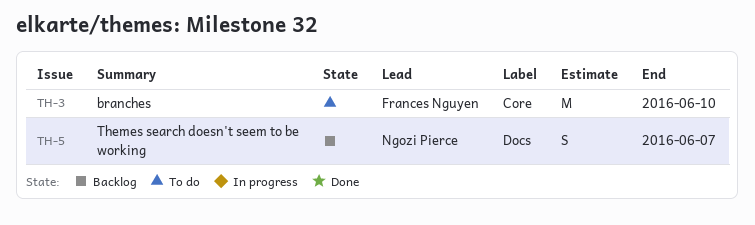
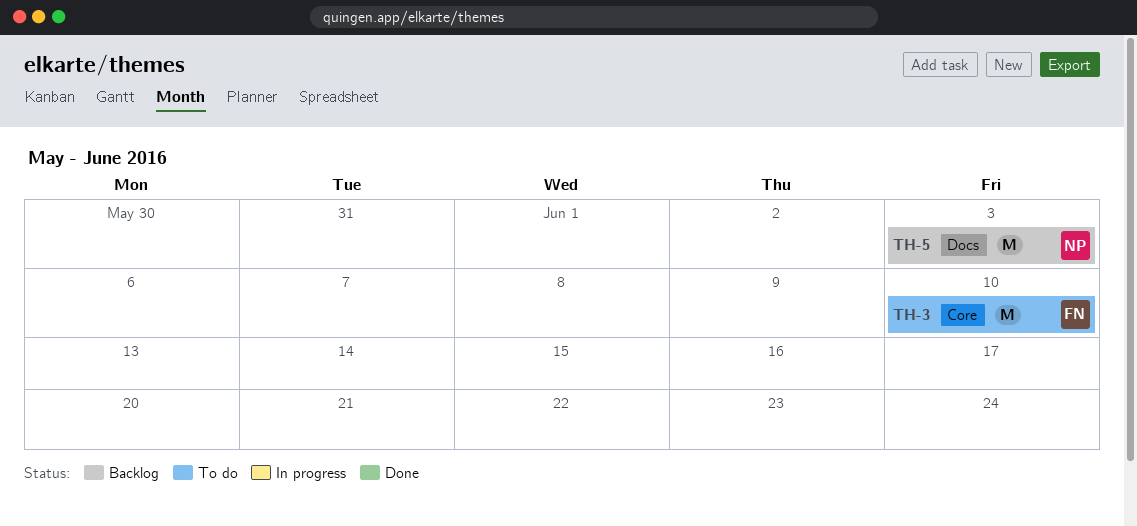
TH-5, estimate: S -> M
TH-5, due: Jun 7 -> Jun 3

